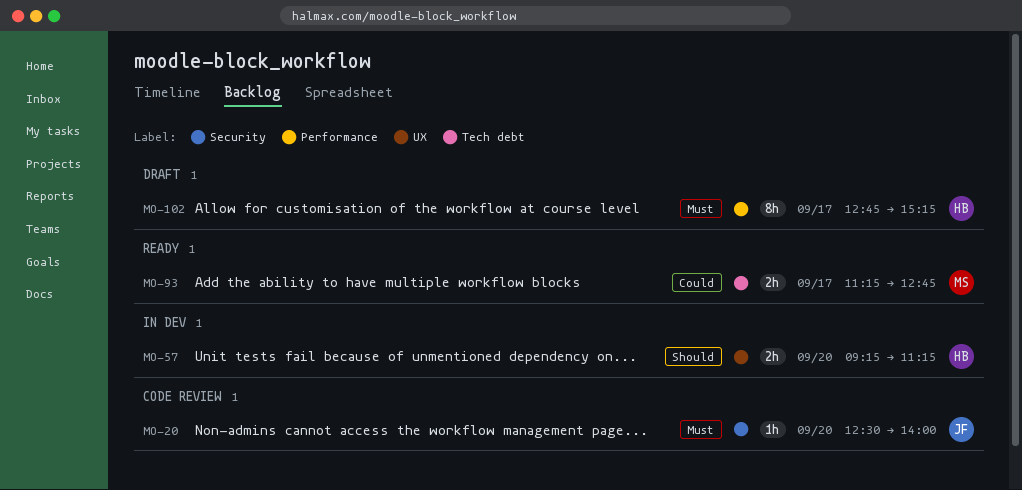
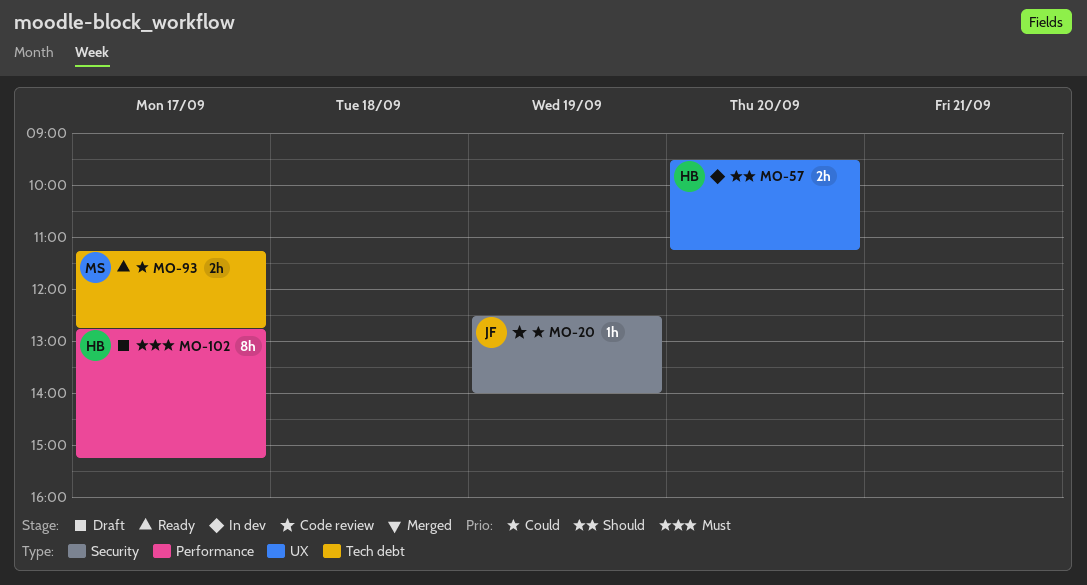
MO-20, priority: Must -> Could
MO-20, day: Sep 20 -> Sep 19
MO-57, begins: 09:15 -> 09:30

